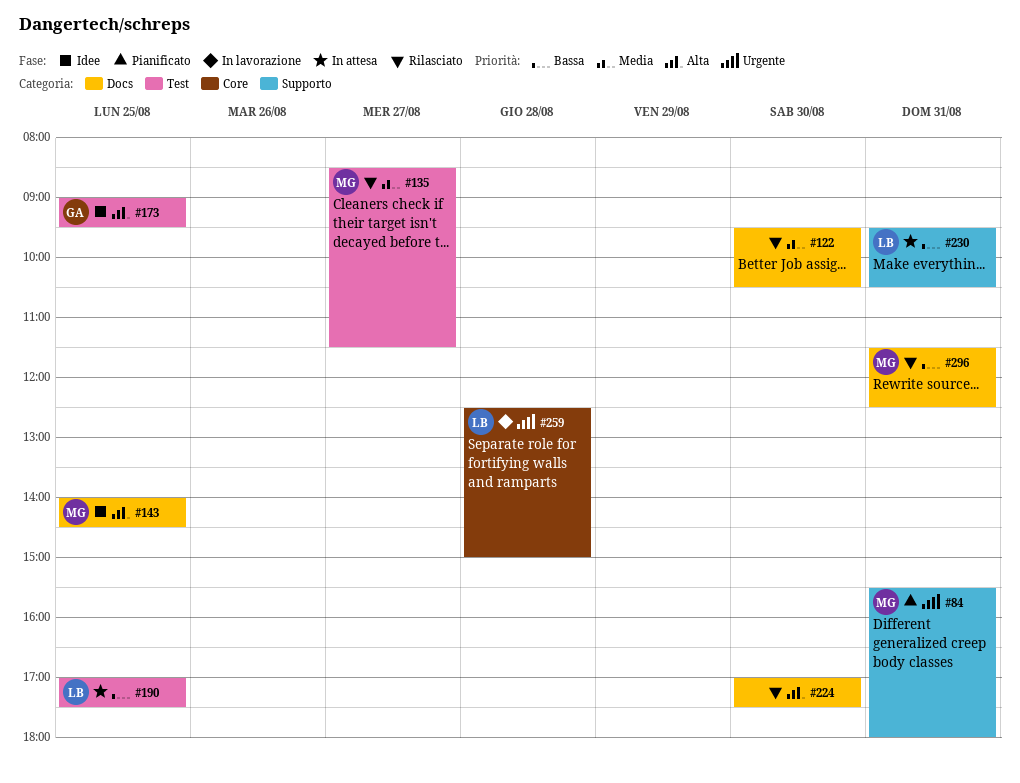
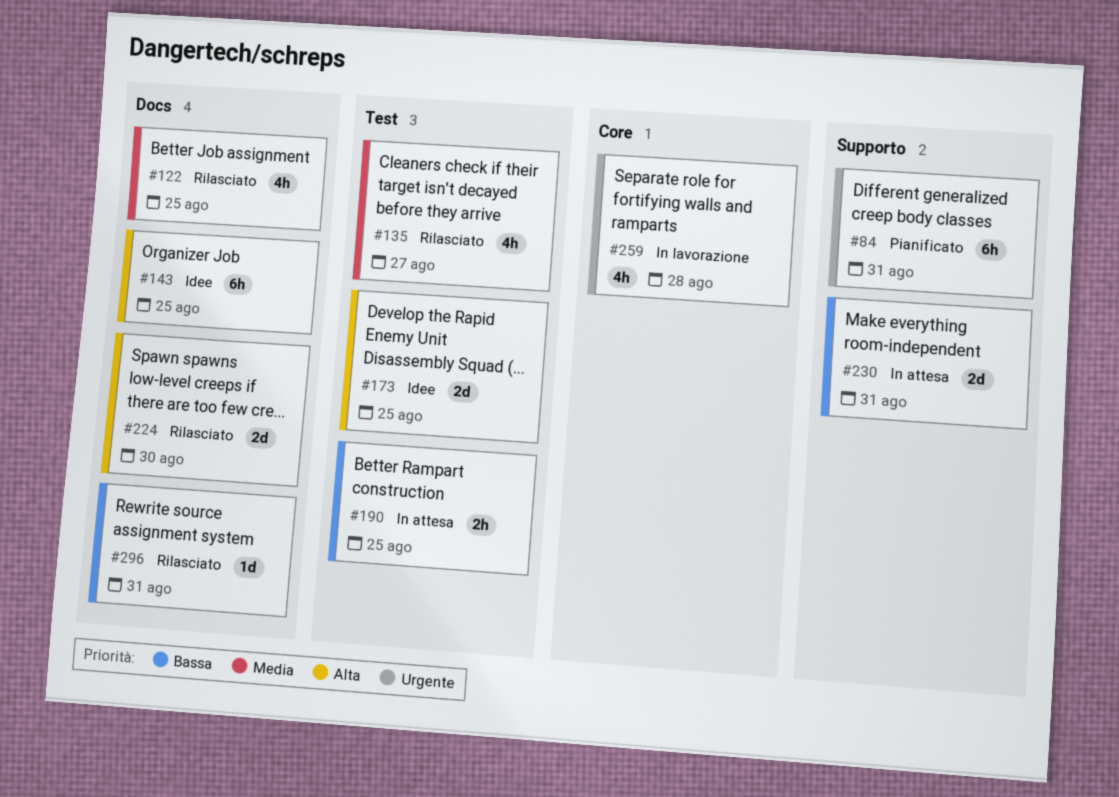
#122, day: Aug 30 -> Aug 25

